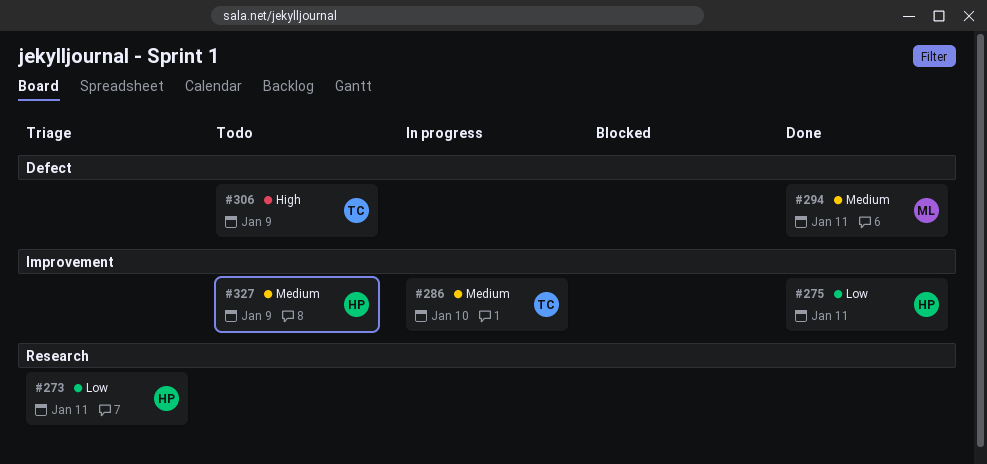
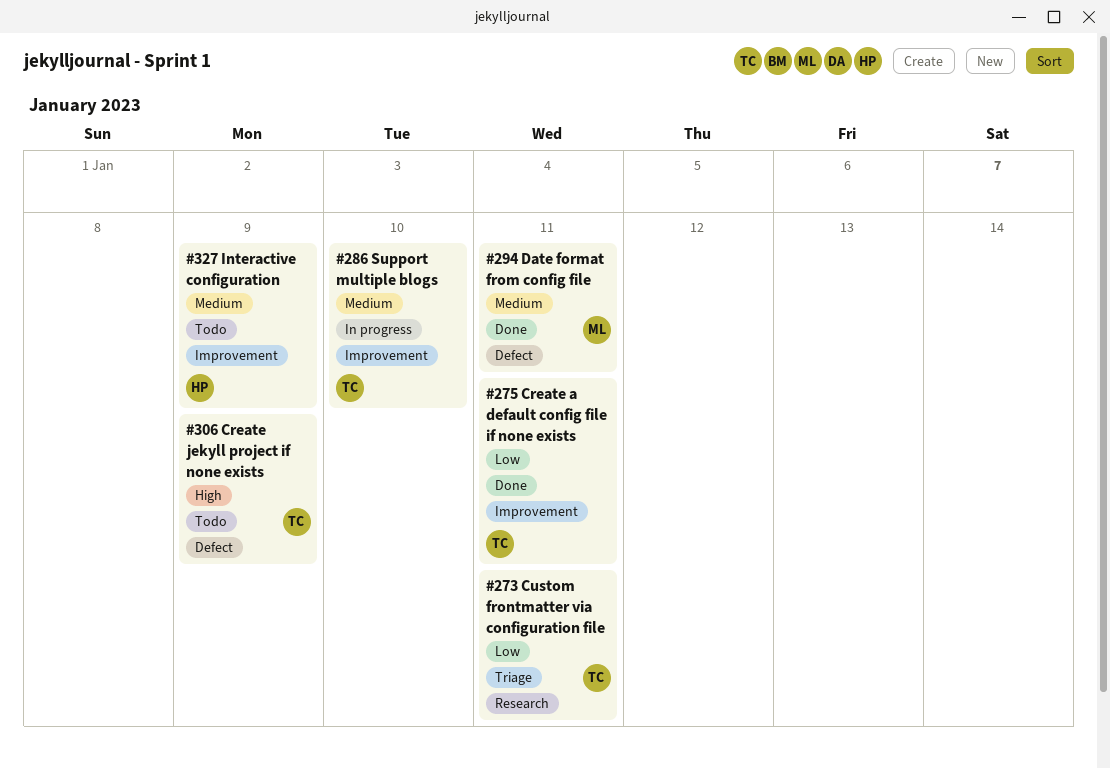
#273, owner: HP -> TC
#275, owner: HP -> TC

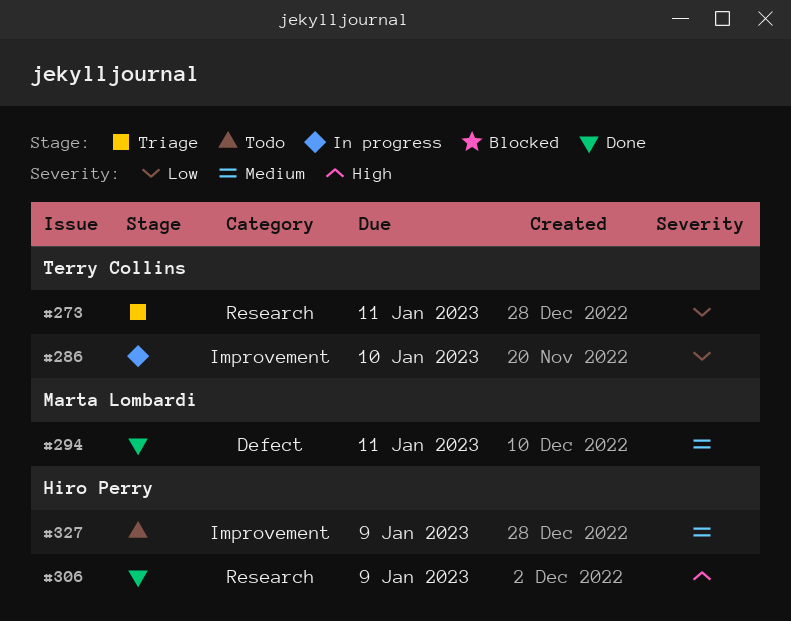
#275: present -> none
#286, priority: Medium -> Low
#306, status: Todo -> Done
#306, owner: Terry Collins -> Hiro Perry
#306, label: Defect -> Research

